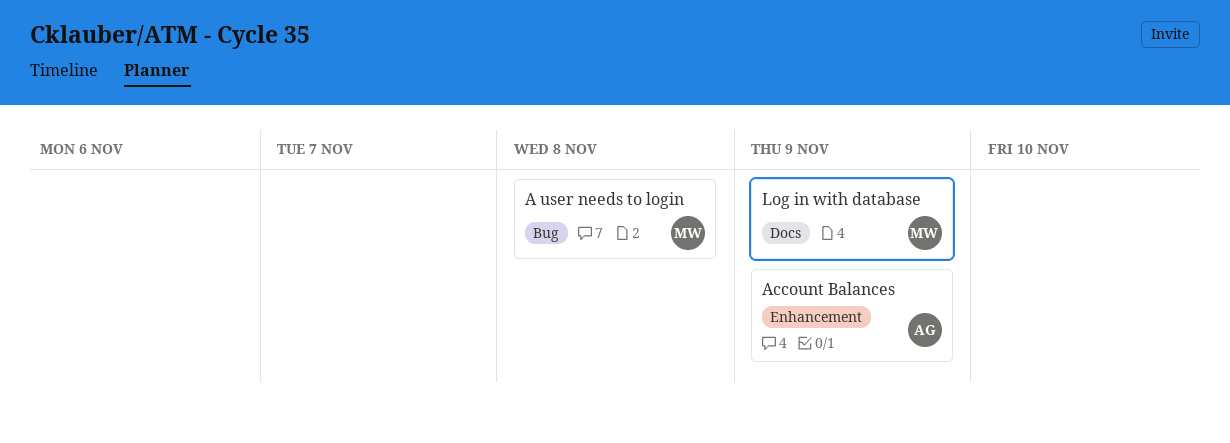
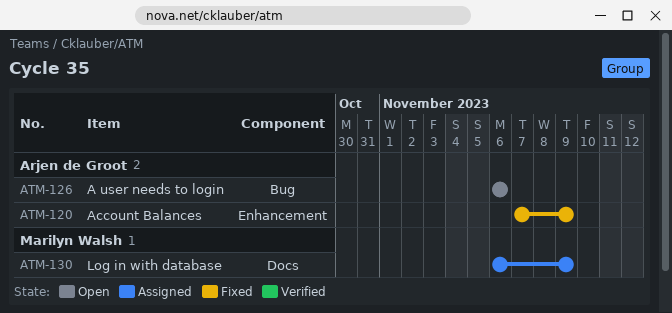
A user needs to login, owner: Marilyn Walsh -> Arjen de Groot
A user needs to login, due: Nov 8 -> Nov 6

